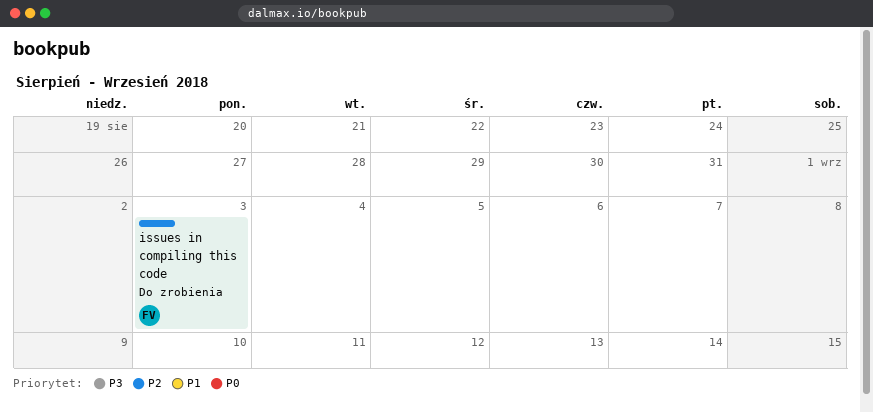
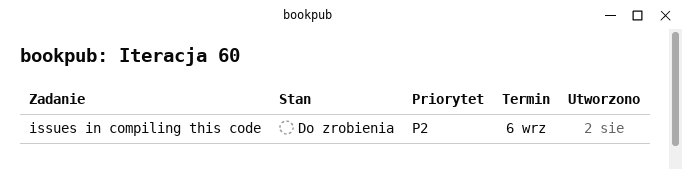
issues in compiling this code, due: Sep 3 -> Sep 6

